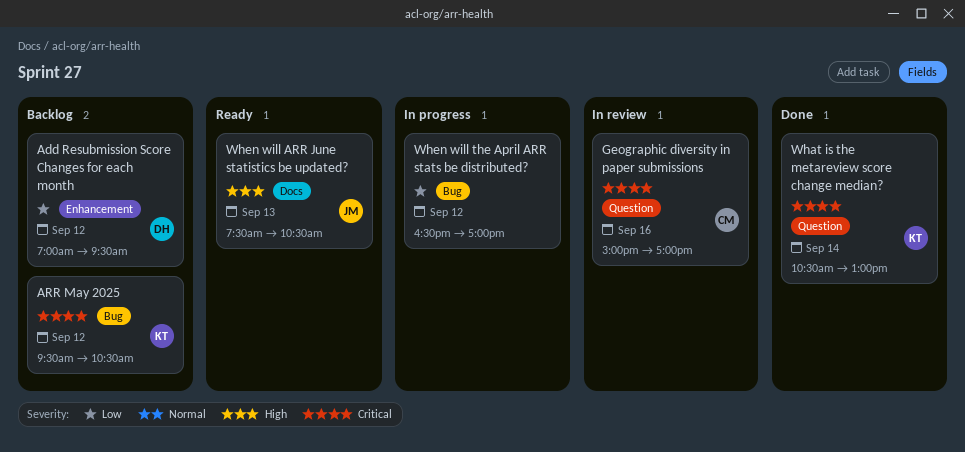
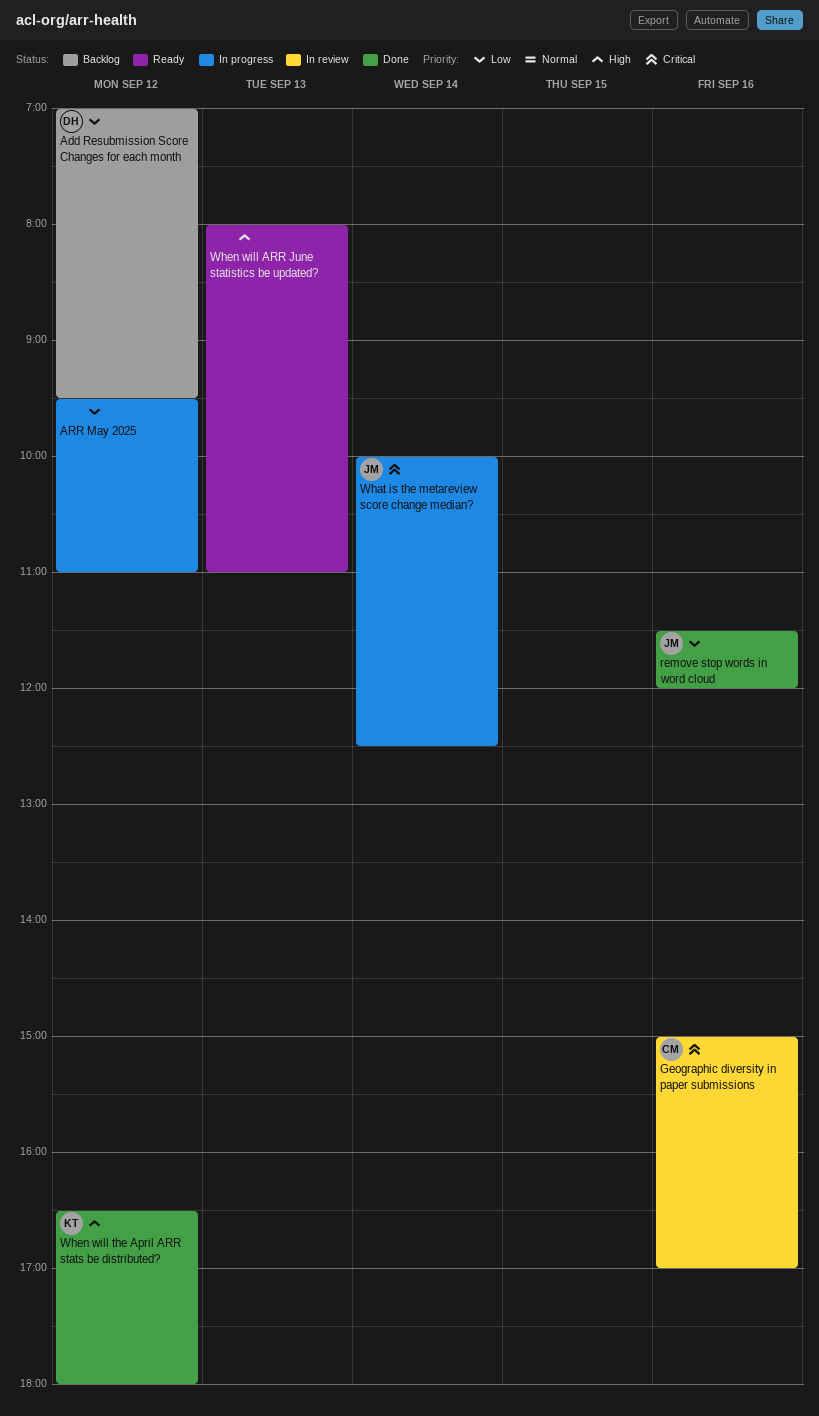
ARR May 2025, status: Backlog -> In progress
ARR May 2025, owner: KT -> none
ARR May 2025, priority: Critical -> Low
ARR May 2025, ends: 10:30 -> 11:00
remove stop words in word cloud: none -> present
What is the metareview score change median?, status: Done -> In progress
What is the metareview score change median?, owner: KT -> JM
What is the metareview score change median?, begins: 10:30 -> 10:00
What is the metareview score change median?, ends: 13:00 -> 12:30
When will ARR June statistics be updated?, owner: JM -> none
When will ARR June statistics be updated?, begins: 07:30 -> 08:00
When will ARR June statistics be updated?, ends: 10:30 -> 11:00
When will the April ARR stats be distributed?, status: In progress -> Done
When will the April ARR stats be distributed?, owner: none -> KT
When will the April ARR stats be distributed?, priority: Low -> High
When will the April ARR stats be distributed?, ends: 17:00 -> 18:00

